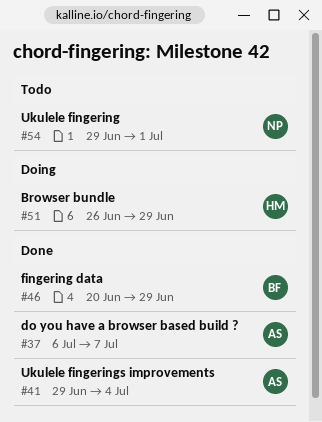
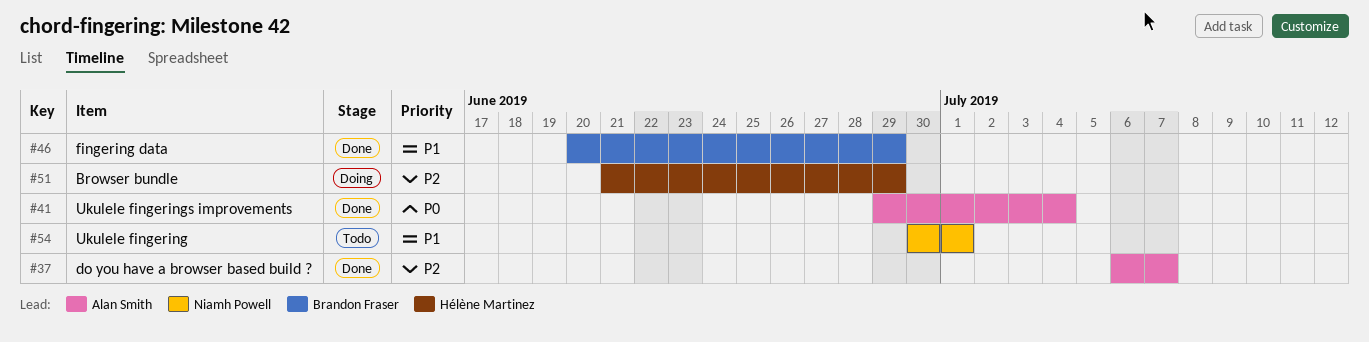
#51, start: Jun 26 -> Jun 21
#54, start: Jun 29 -> Jun 30

